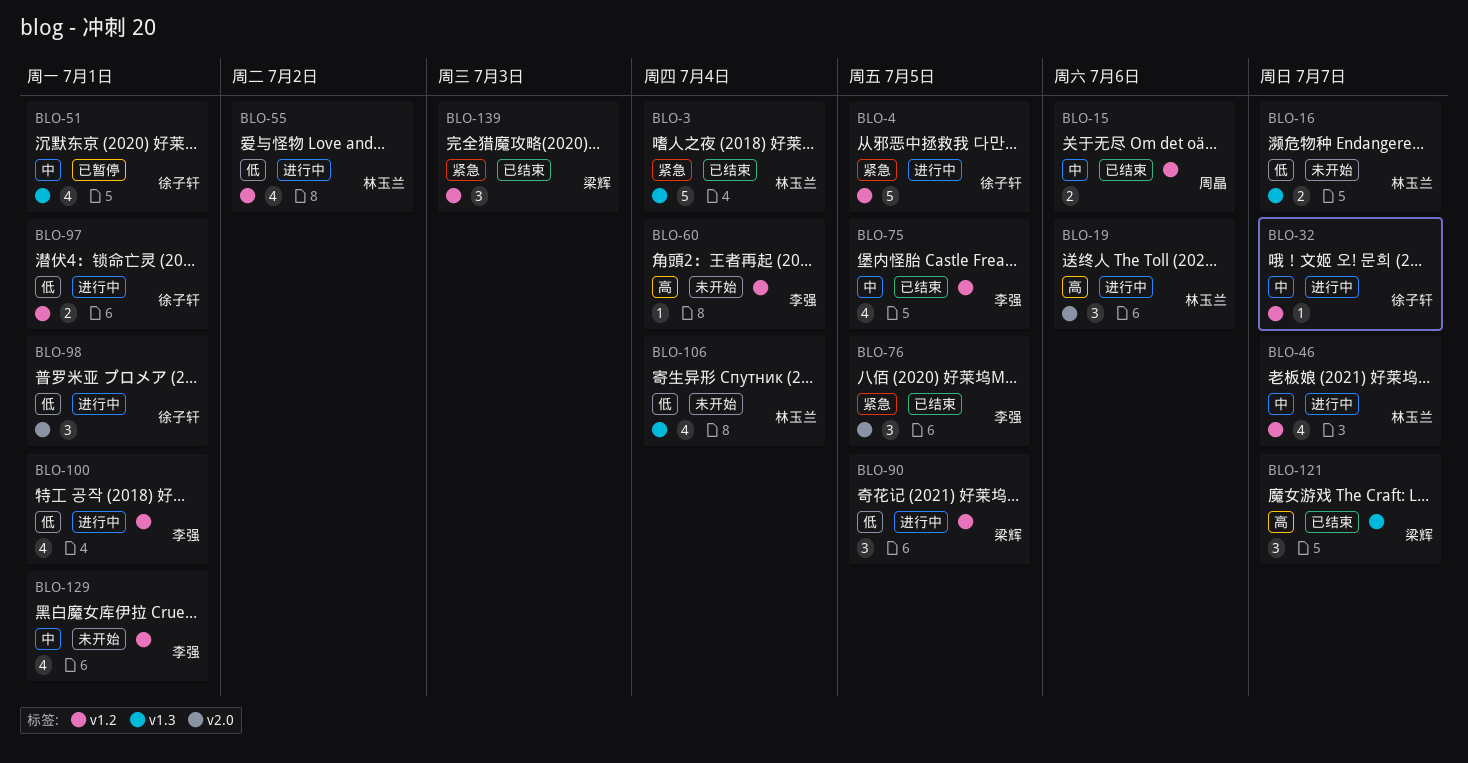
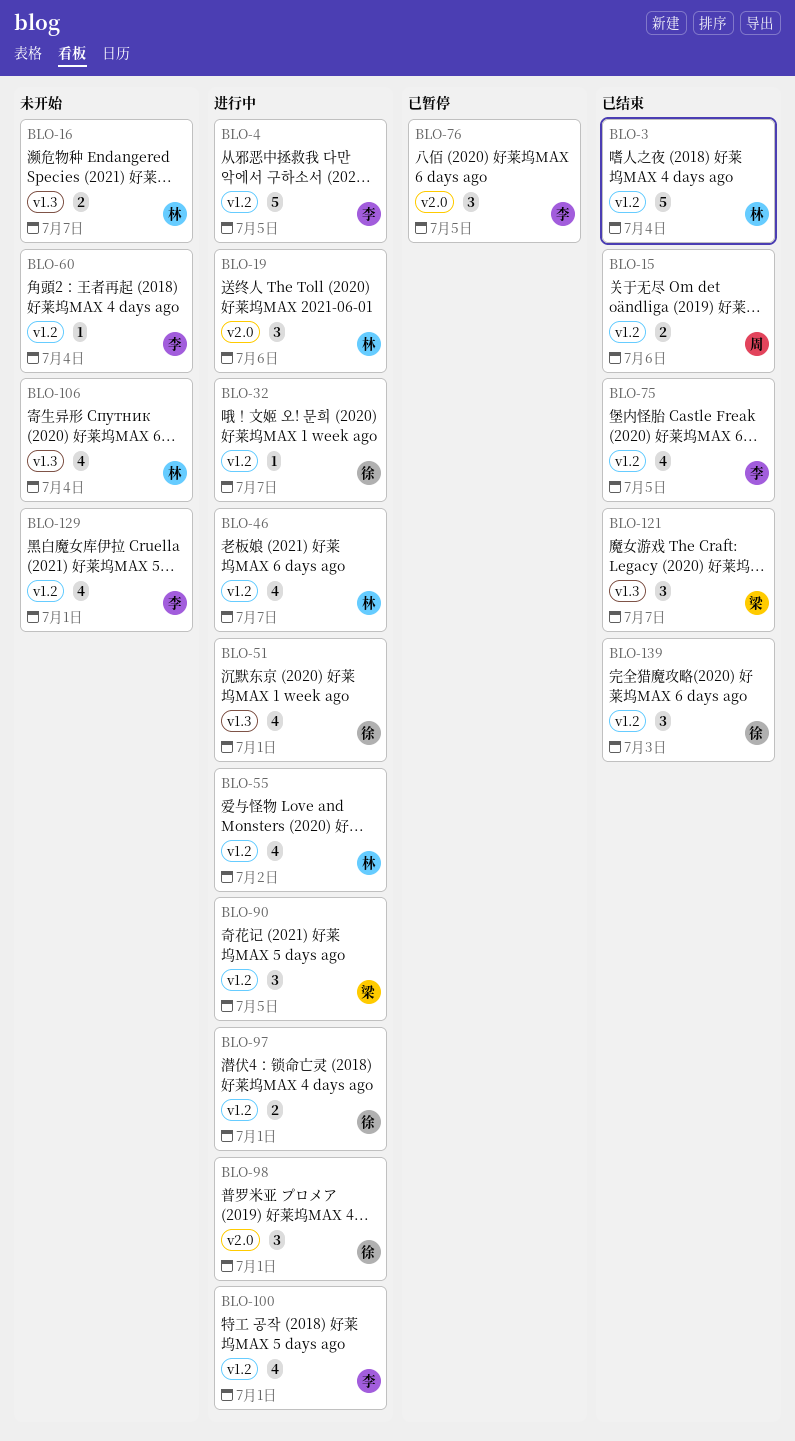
BLO-3, label: v1.3 -> v1.2
BLO-4, owner: 徐子轩 -> 李强
BLO-51, status: 已暂停 -> 进行中
BLO-76, status: 已结束 -> 已暂停
BLO-139, owner: 梁辉 -> 徐子轩

